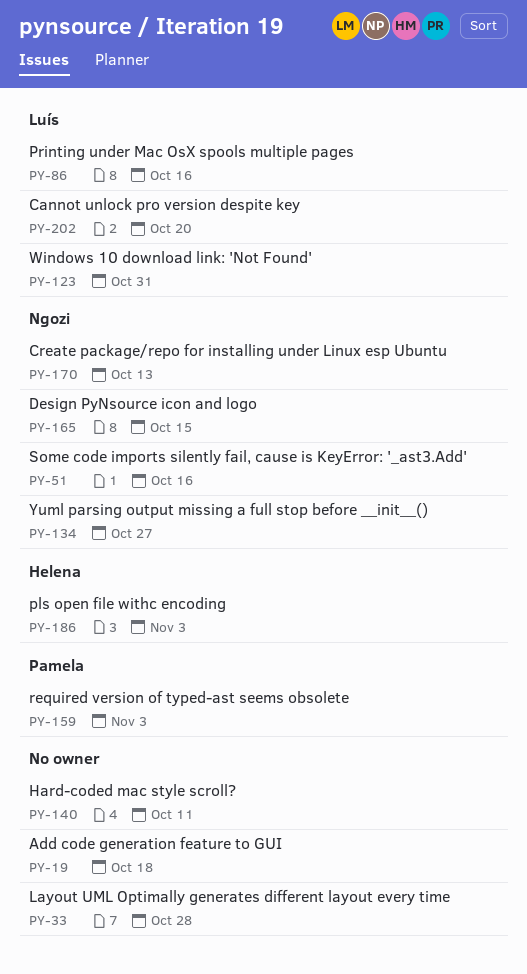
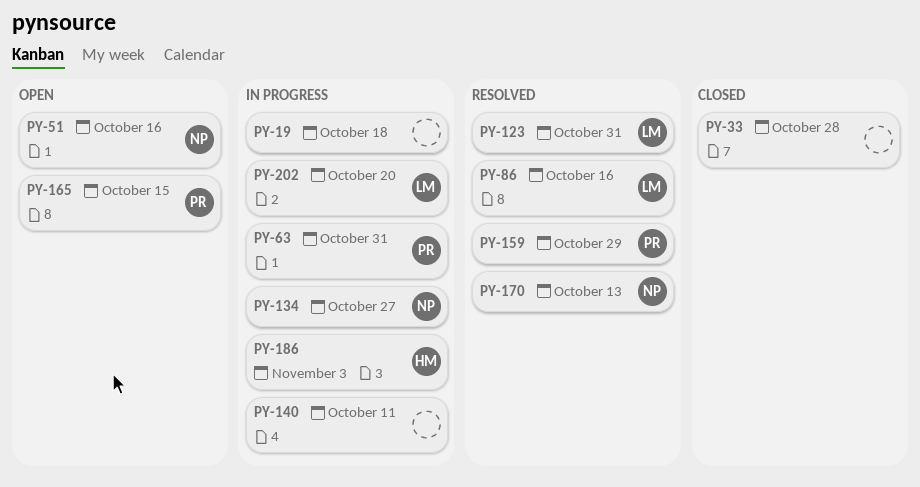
PY-63: none -> present
PY-159, due: Nov 3 -> Oct 29
PY-165, owner: Ngozi -> Pamela

